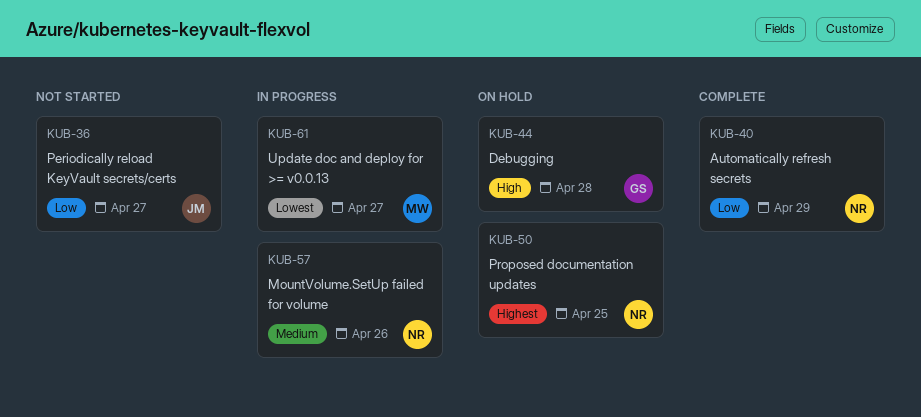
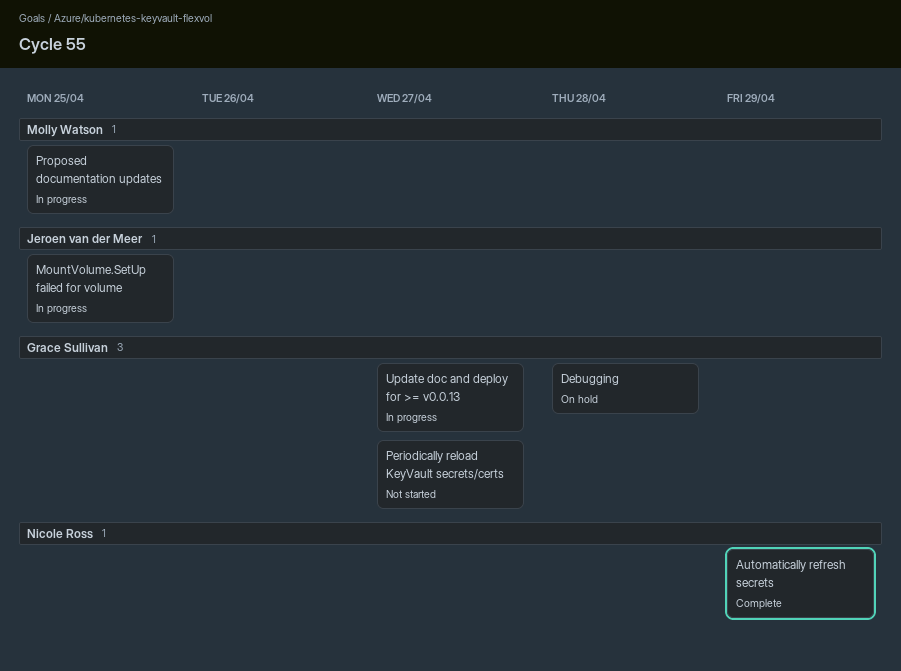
MountVolume.SetUp failed for volume, owner: Nicole Ross -> Jeroen van der Meer
MountVolume.SetUp failed for volume, due: Apr 26 -> Apr 25
Periodically reload KeyVault secrets/certs, owner: Jeroen van der Meer -> Grace Sullivan
Proposed documentation updates, status: On hold -> In progress
Proposed documentation updates, owner: Nicole Ross -> Molly Watson
Update doc and deploy for >= v0.0.13, owner: Molly Watson -> Grace Sullivan

